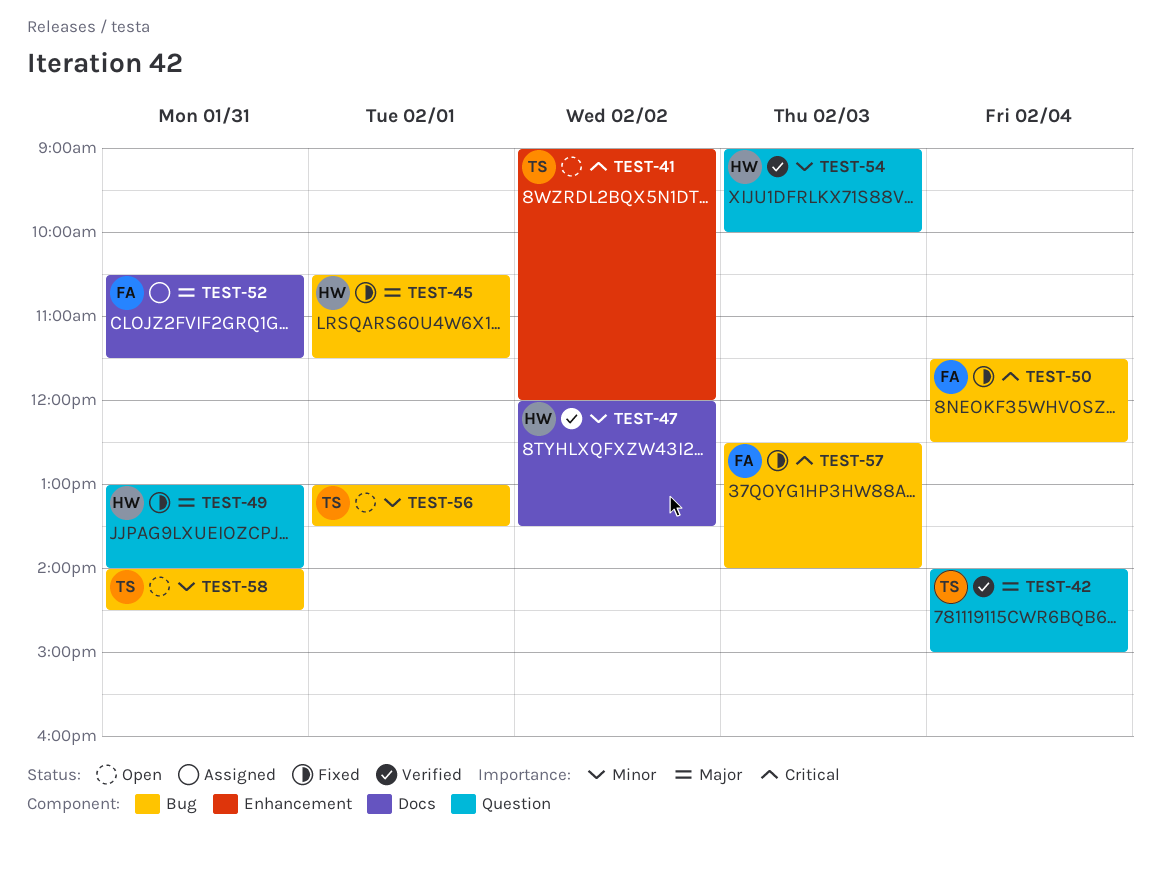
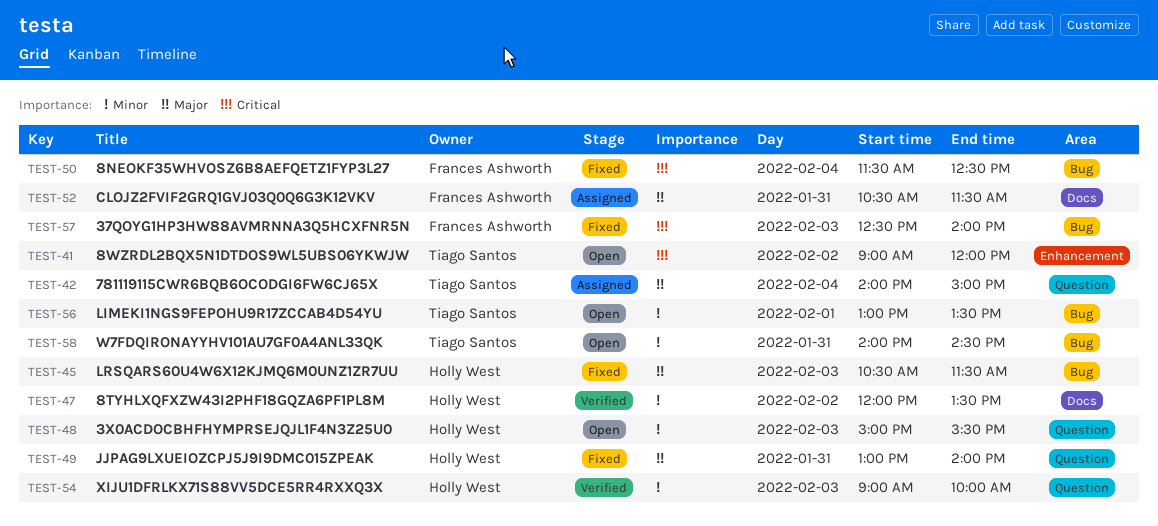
TEST-42, status: Verified -> Assigned
TEST-45, day: Feb 1 -> Feb 3
TEST-48: none -> present

